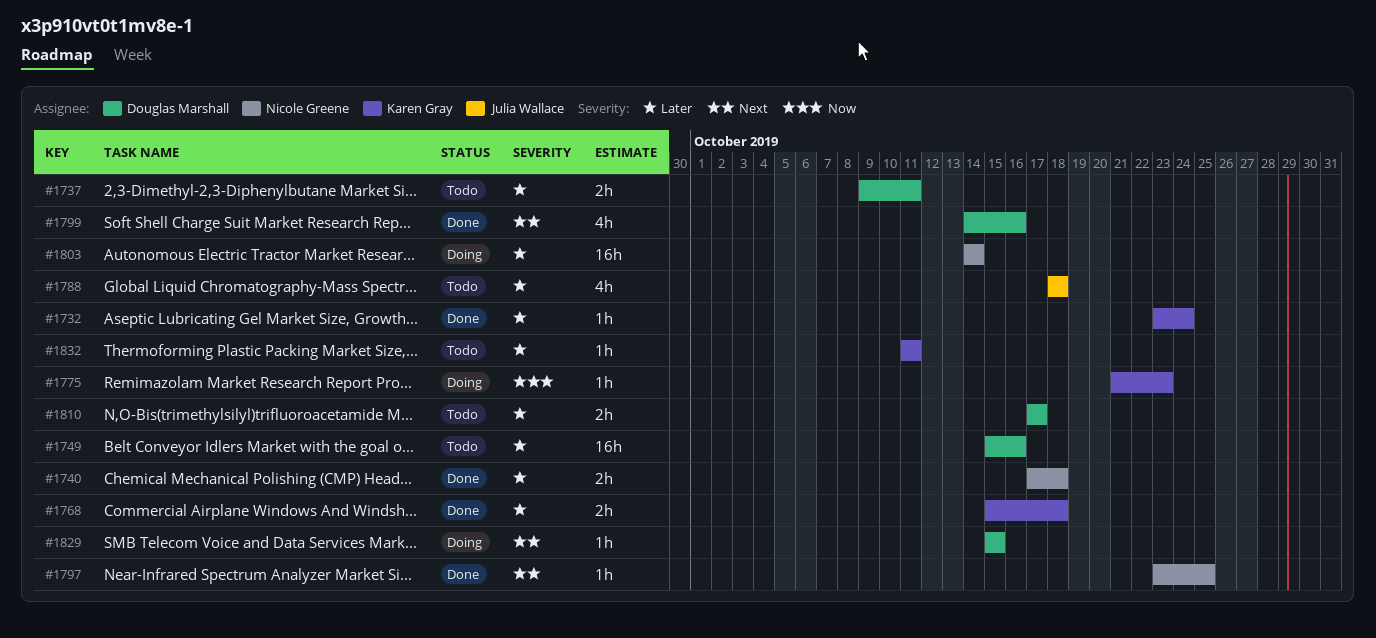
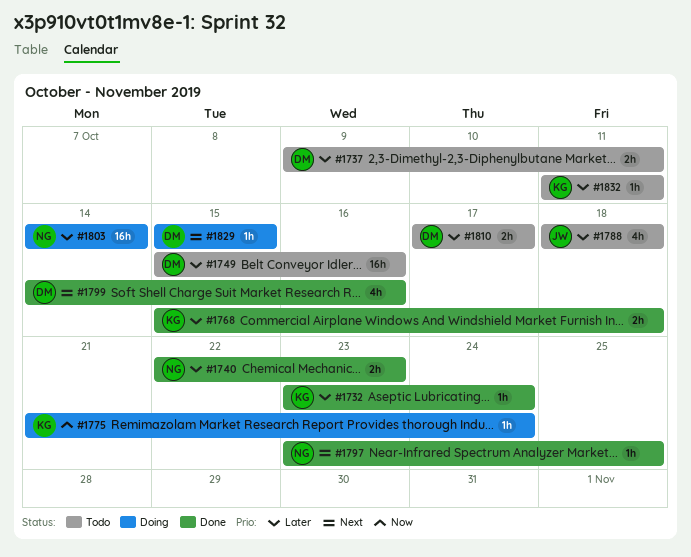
#1740, start: Oct 17 -> Oct 22
#1740, due: Oct 18 -> Oct 23
#1775, due: Oct 23 -> Oct 24

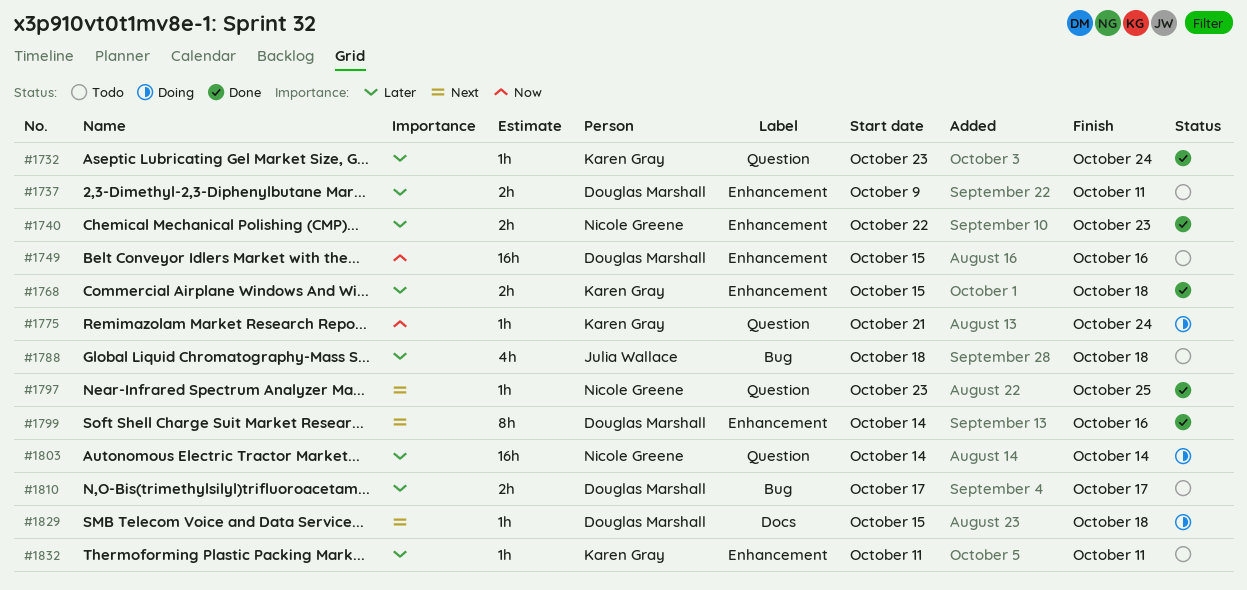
#1749, priority: Later -> Now
#1799, estimate: 4h -> 8h
#1829, due: Oct 15 -> Oct 18

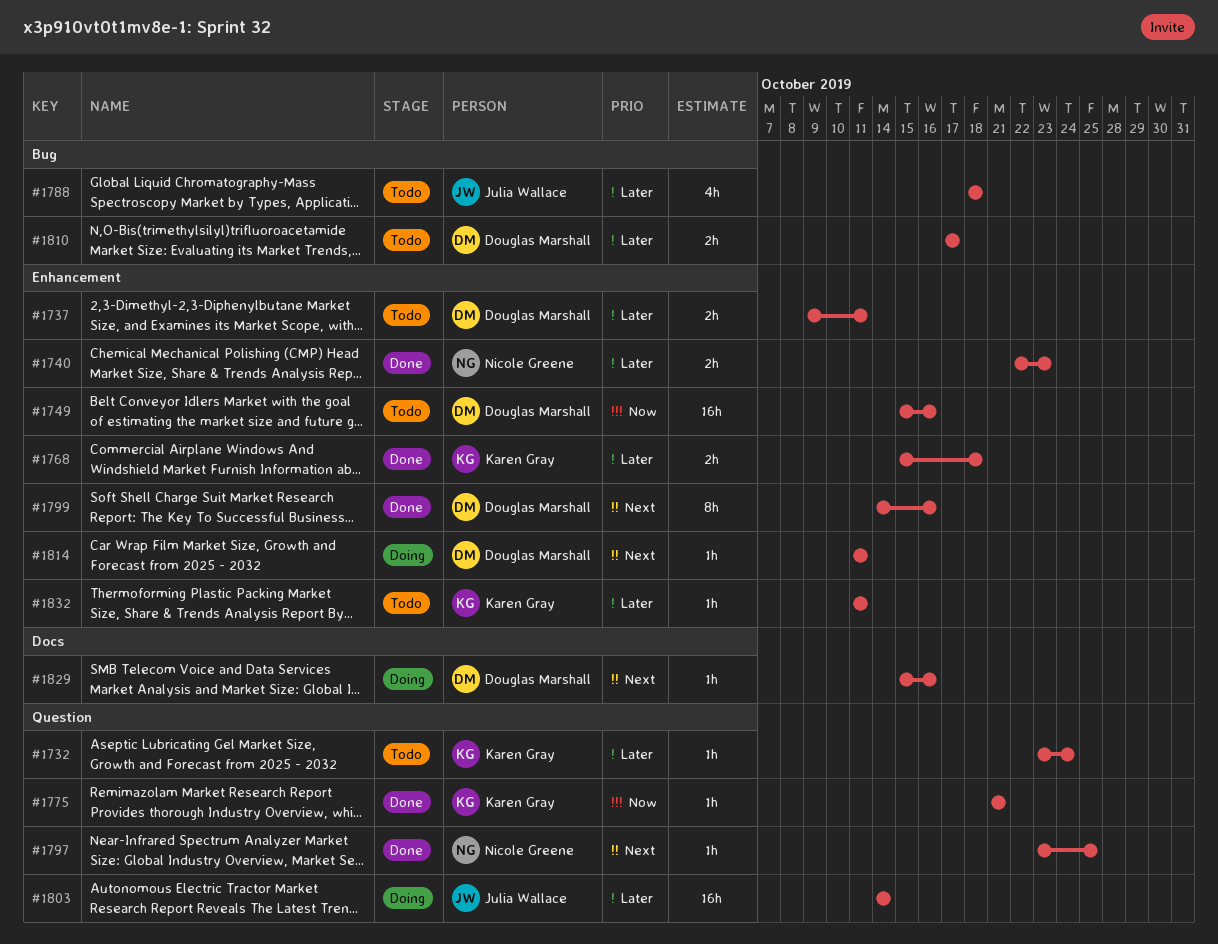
#1732, status: Done -> Todo
#1775, status: Doing -> Done
#1775, due: Oct 24 -> Oct 21
#1803, owner: Nicole Greene -> Julia Wallace
#1814: none -> present
#1829, due: Oct 18 -> Oct 16

